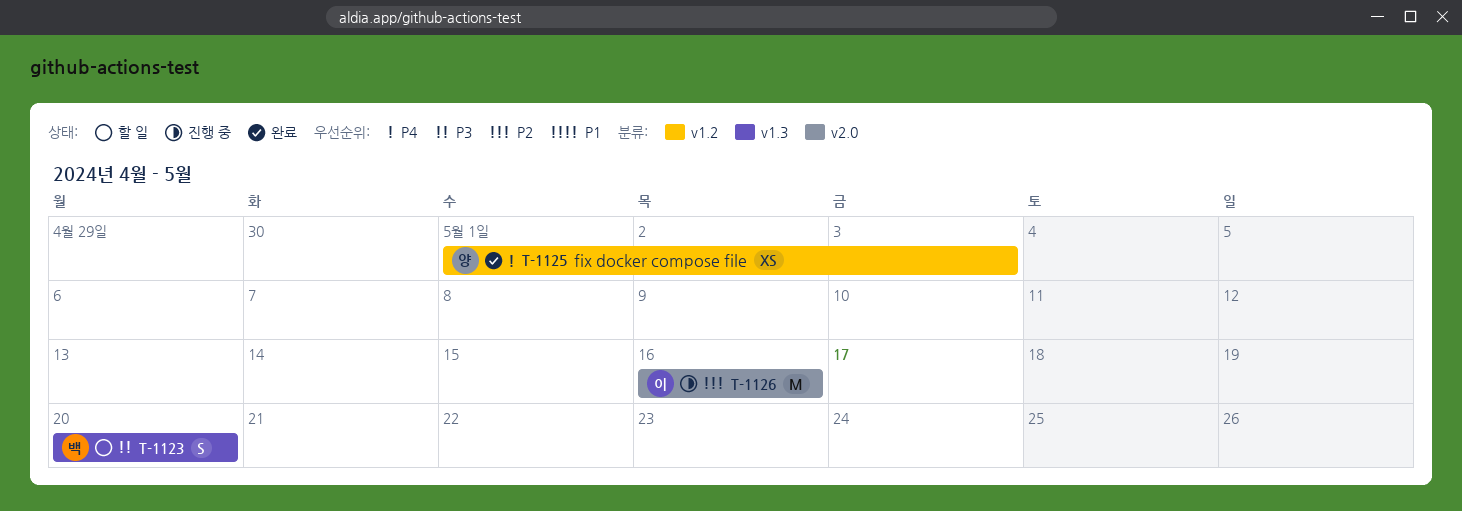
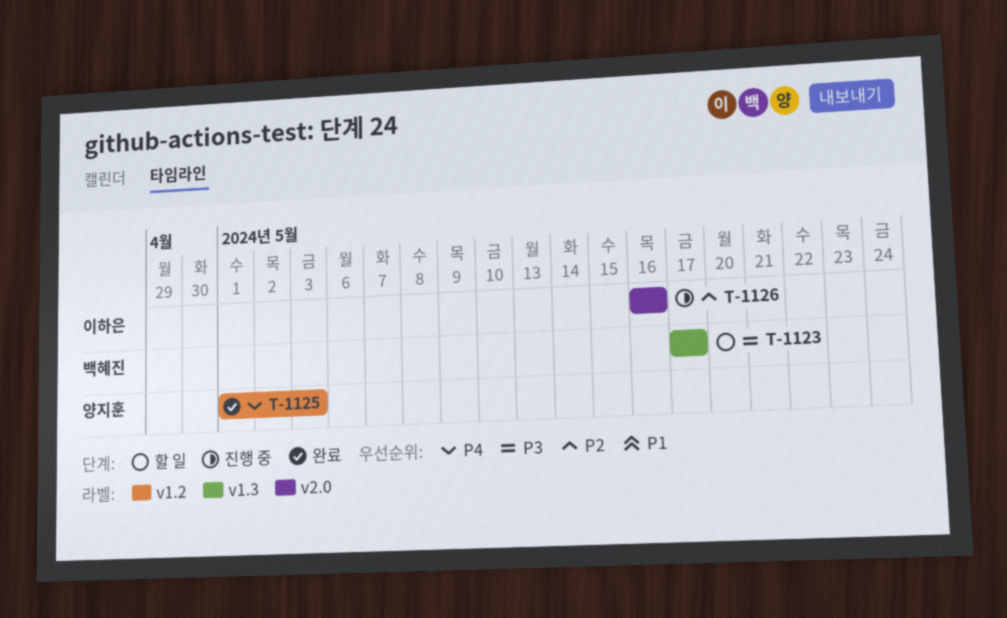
T-1123, start: May 20 -> May 17
T-1123, due: May 20 -> May 17

